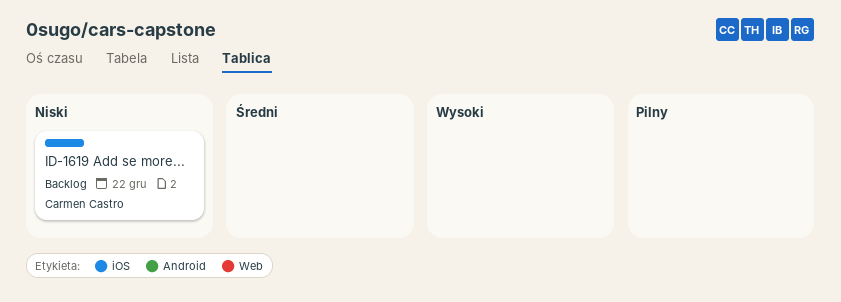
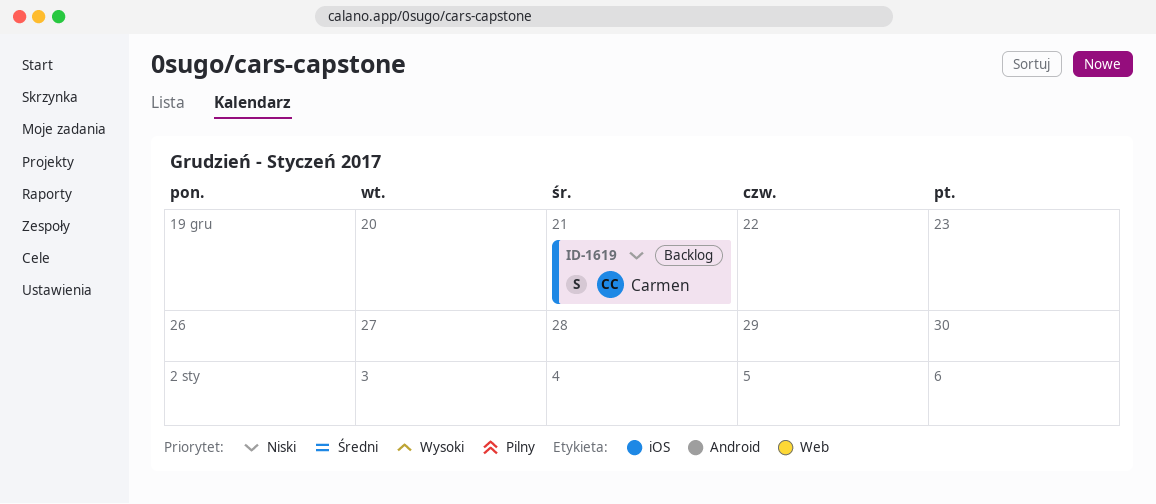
ID-1619, due: Dec 22 -> Dec 21

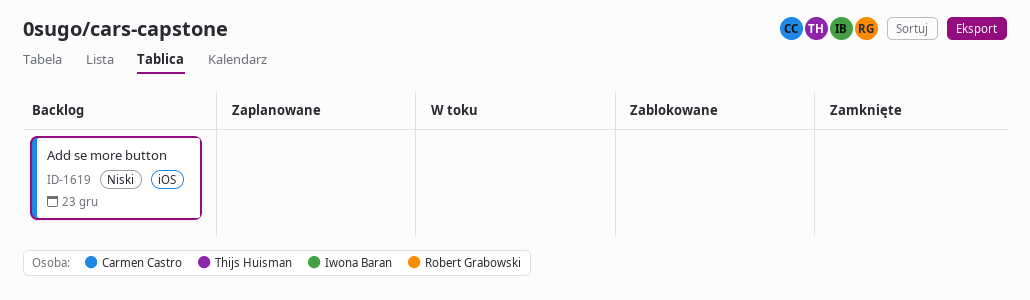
ID-1619, due: Dec 21 -> Dec 23

